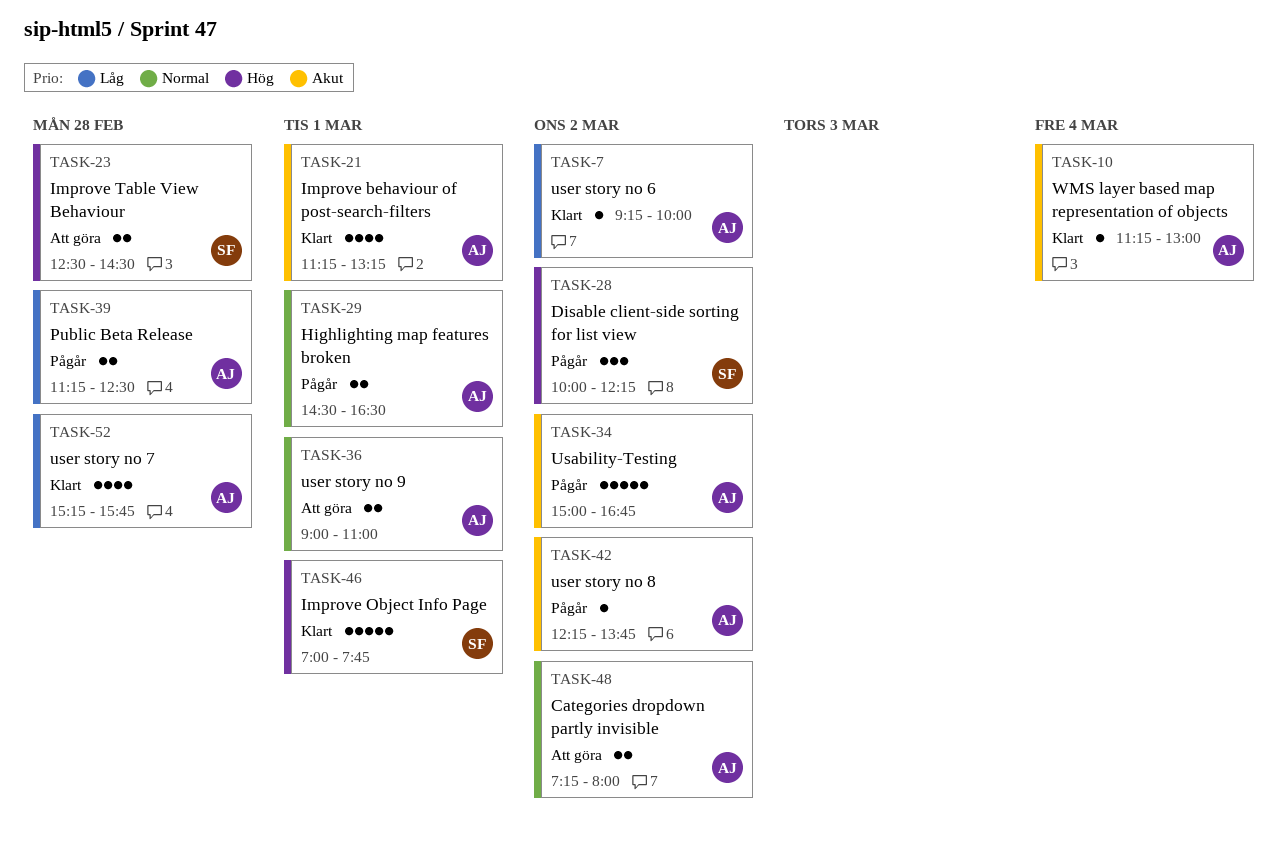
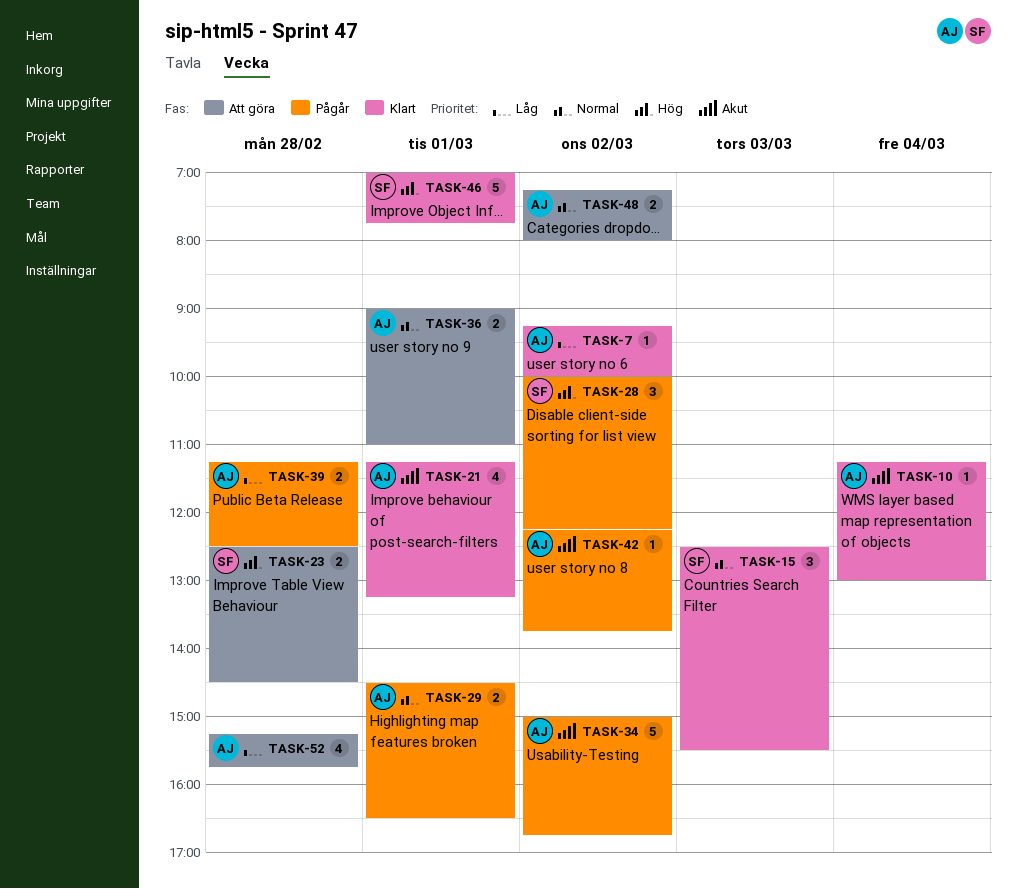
TASK-15: none -> present
TASK-52, status: Klart -> Att göra

